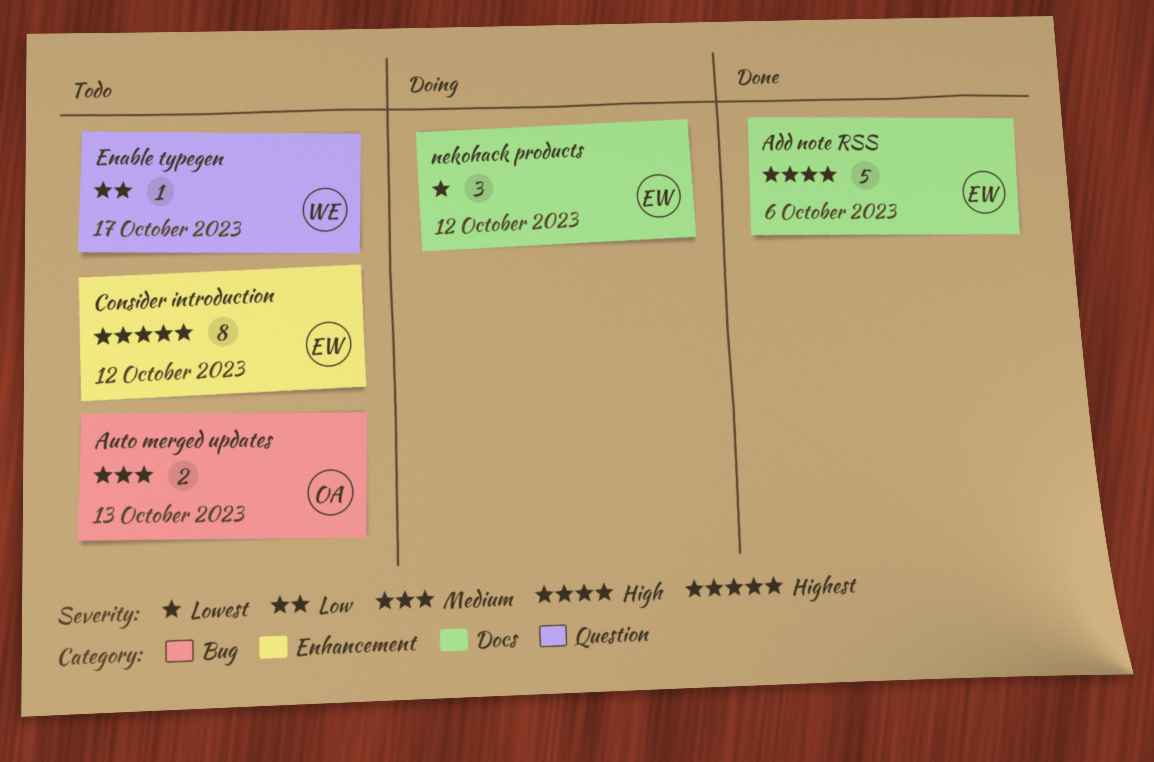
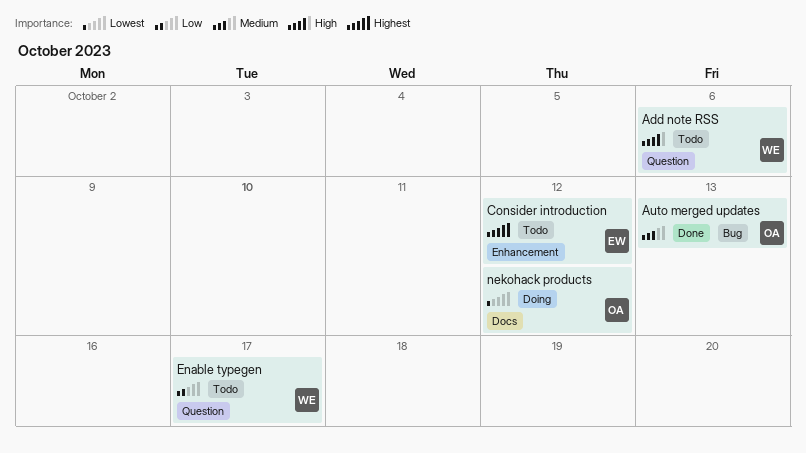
Add note RSS, status: Done -> Todo
Add note RSS, owner: EW -> WE
Add note RSS, label: Docs -> Question
Auto merged updates, status: Todo -> Done
nekohack products, owner: EW -> OA

